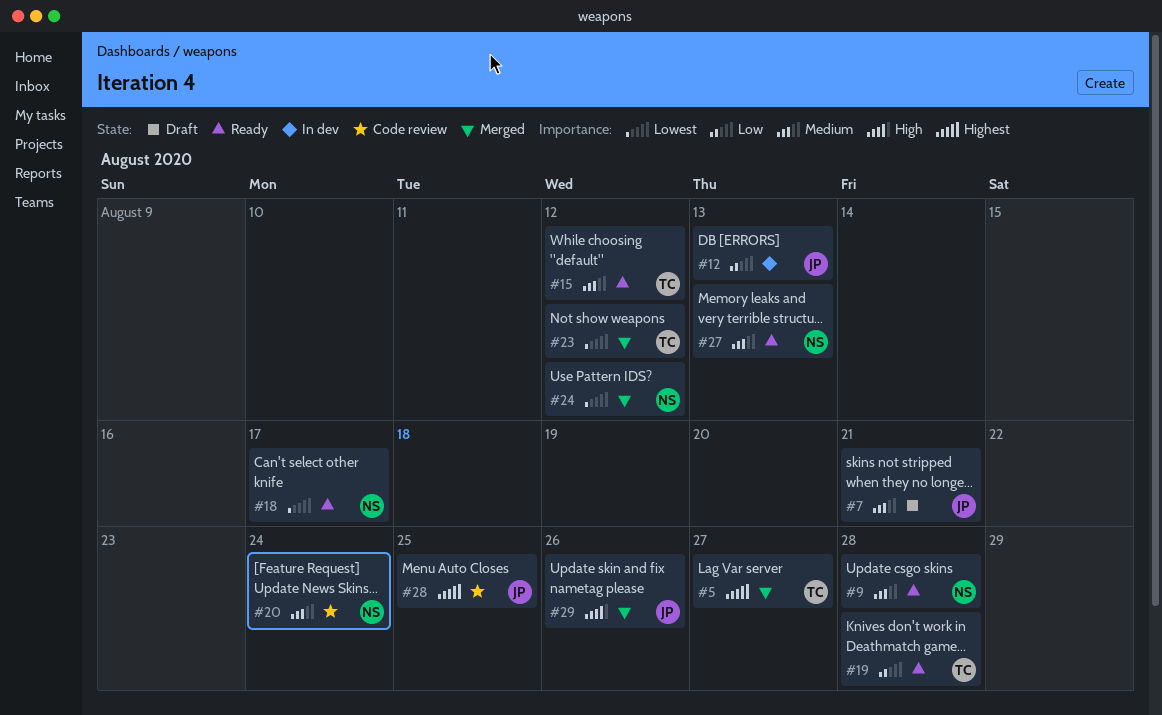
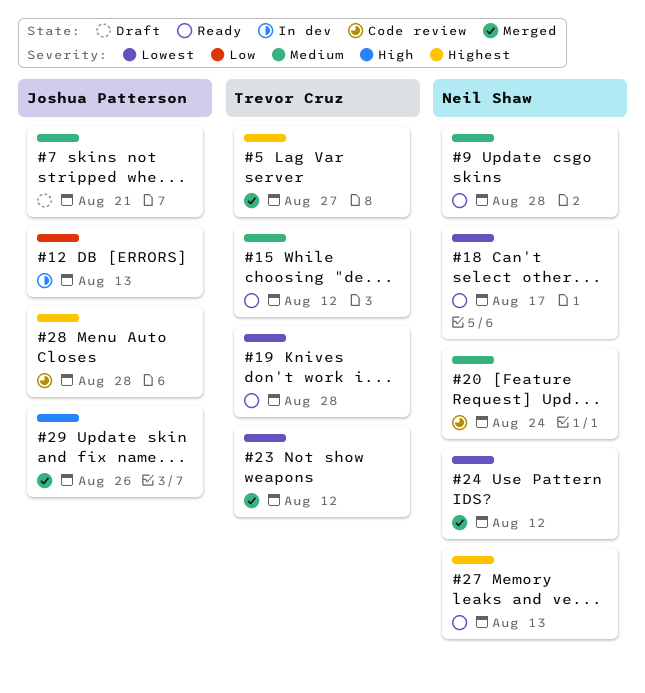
#19, priority: Low -> Lowest
#27, priority: Medium -> Highest
#28, due: Aug 25 -> Aug 28

